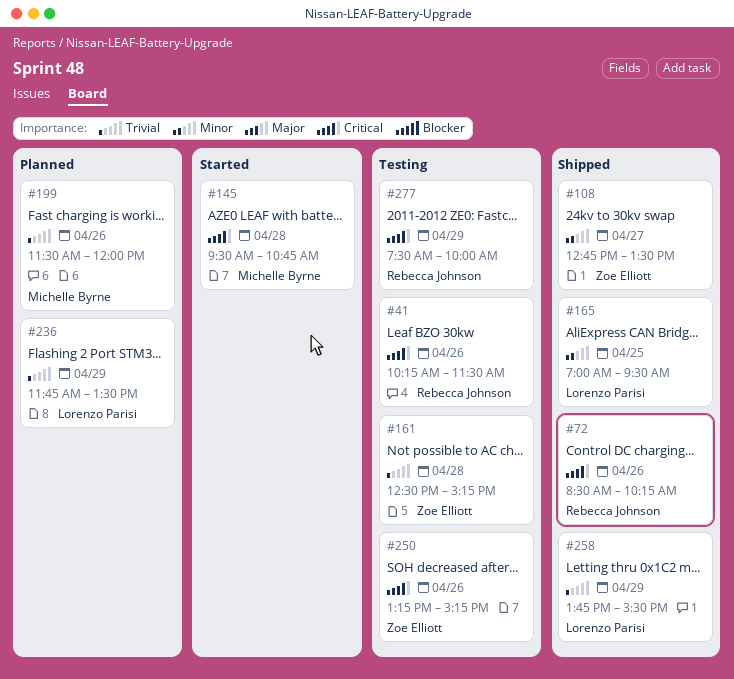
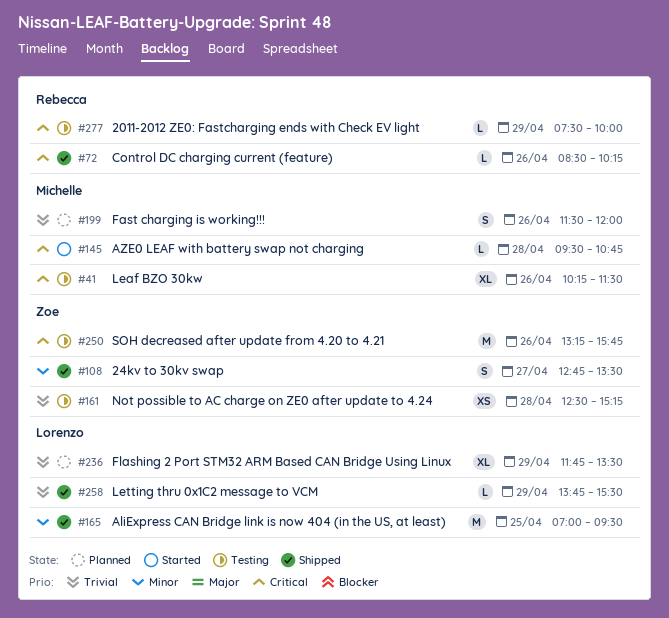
#41, owner: Rebecca Johnson -> Michelle Byrne
#250, ends: 15:15 -> 15:45

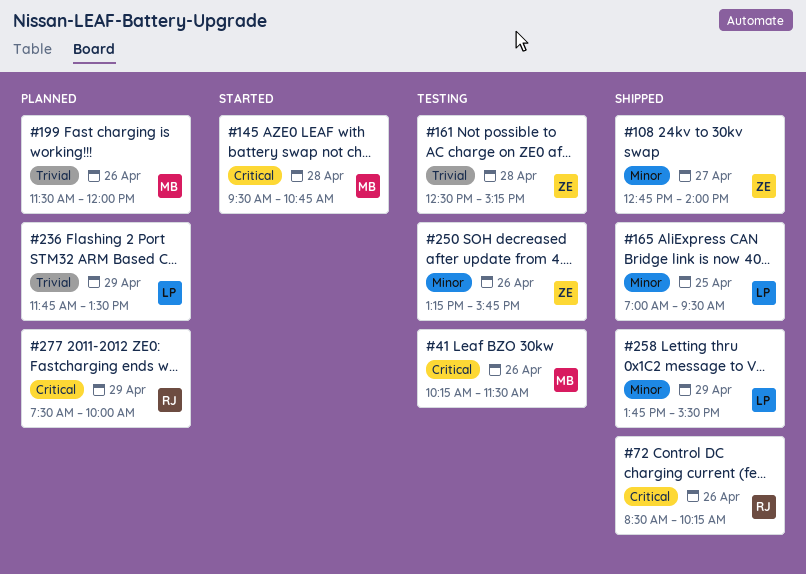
#108, ends: 13:30 -> 14:00
#250, priority: Critical -> Minor
#258, priority: Trivial -> Minor
#277, status: Testing -> Planned

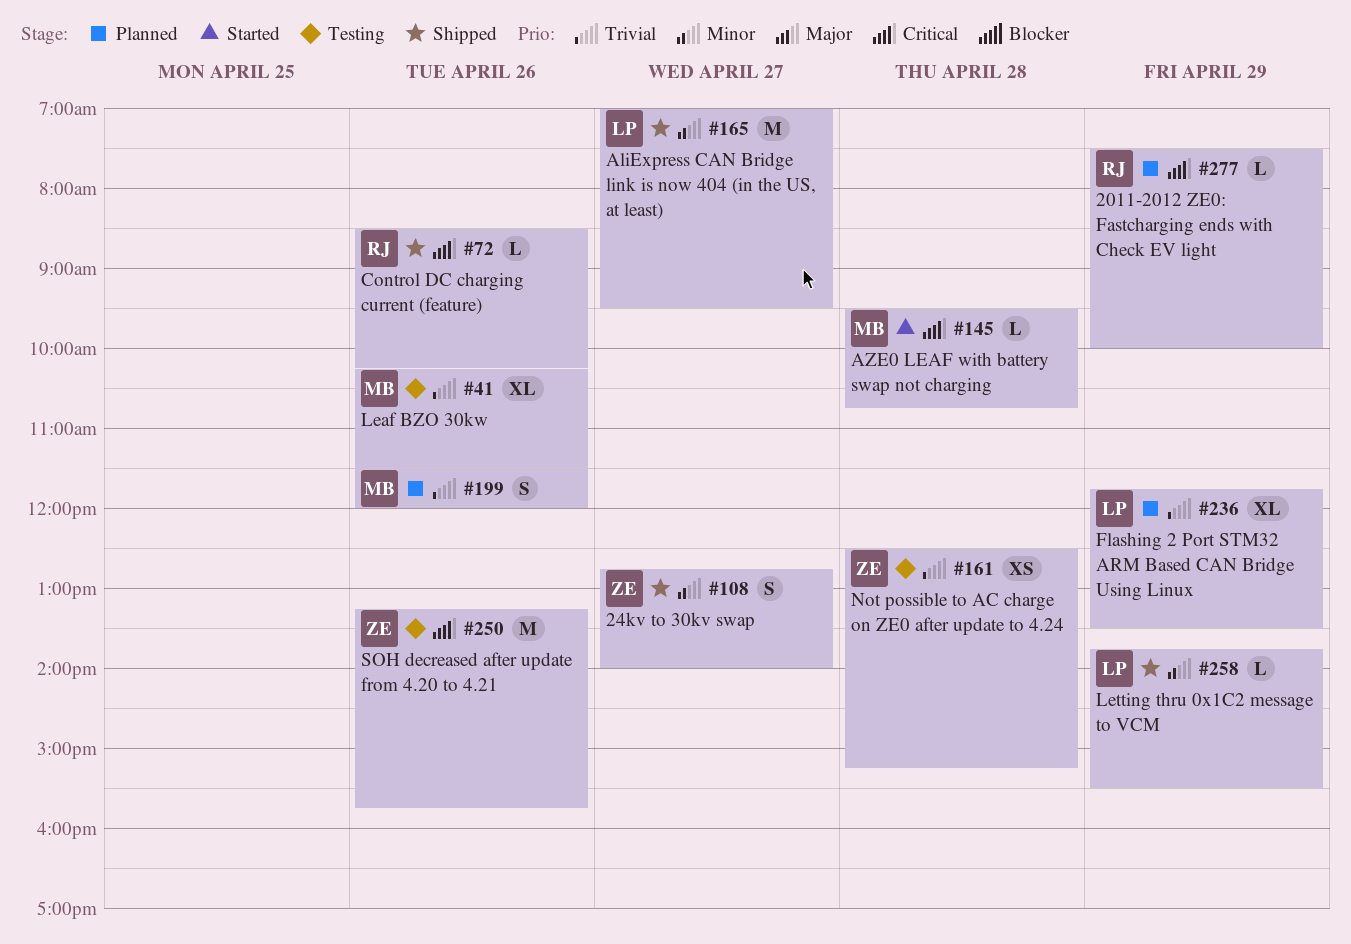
#41, priority: Critical -> Trivial
#165, day: Apr 25 -> Apr 27
#250, priority: Minor -> Critical

